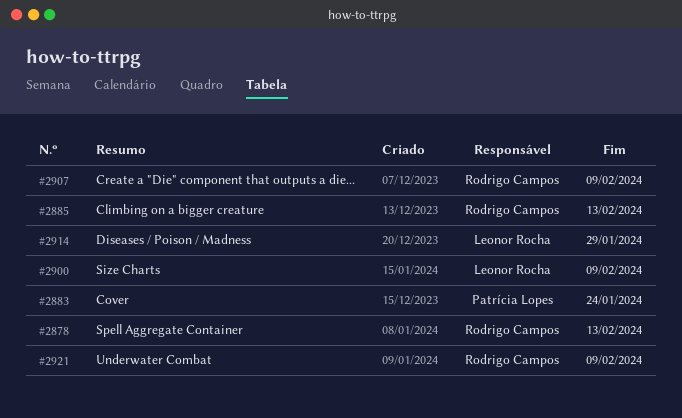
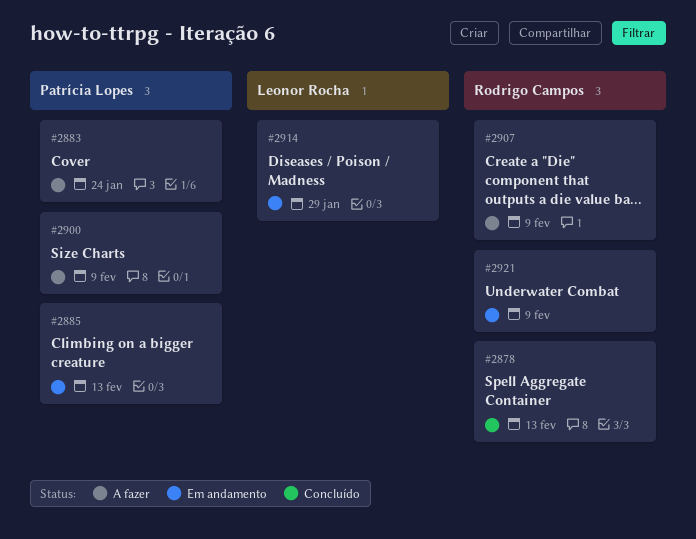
#2885, owner: Rodrigo Campos -> Patrícia Lopes
#2900, owner: Leonor Rocha -> Patrícia Lopes

